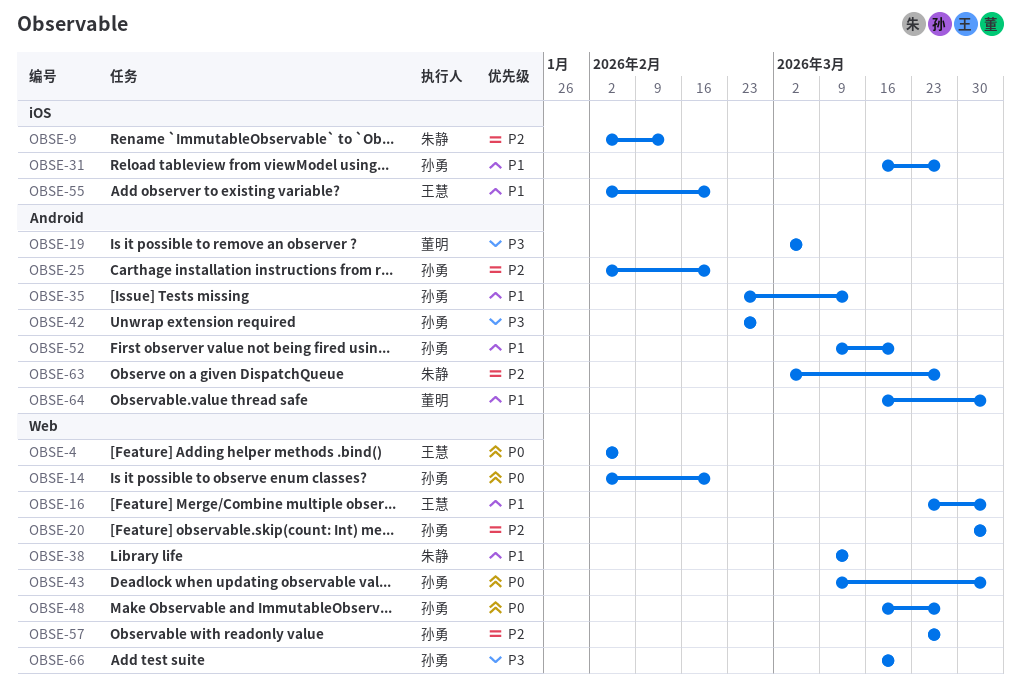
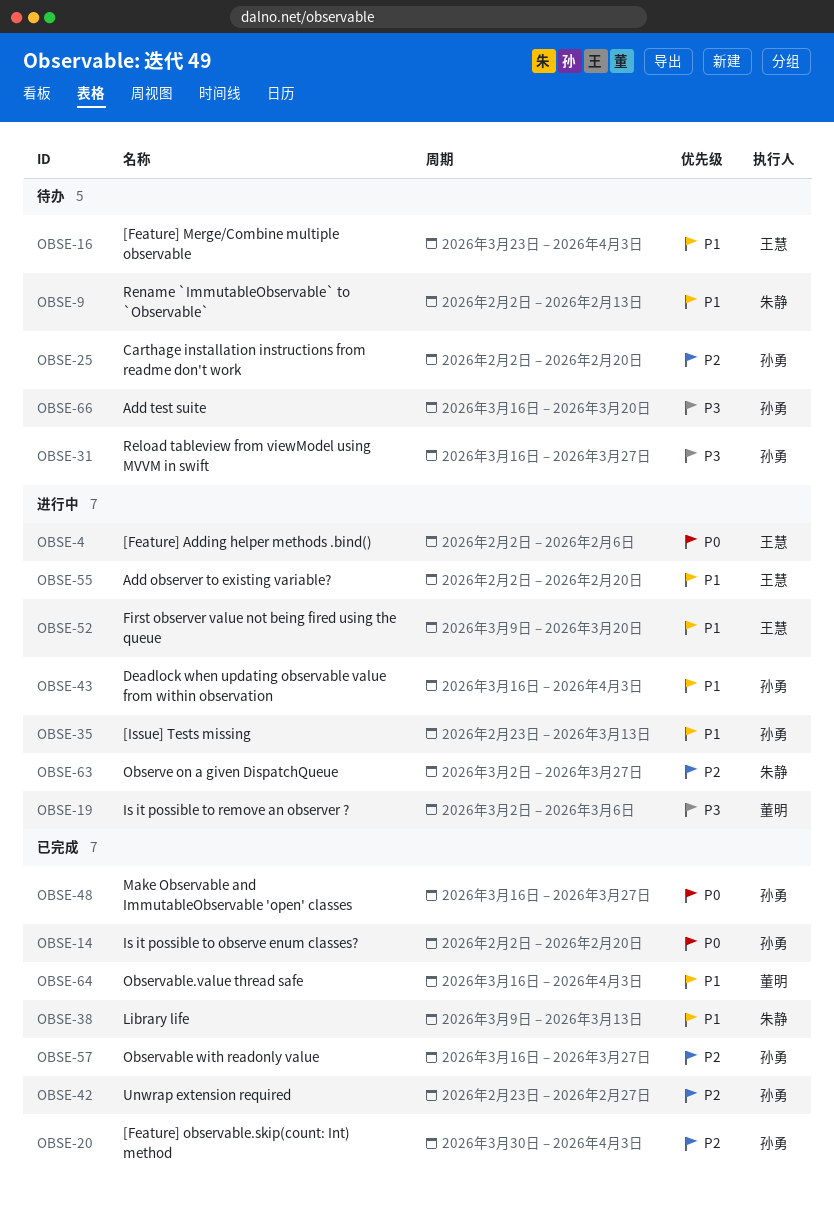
OBSE-9, priority: P2 -> P1
OBSE-31, priority: P1 -> P3
OBSE-42, priority: P3 -> P2
OBSE-43, priority: P0 -> P1
OBSE-43, start: Mar 9 -> Mar 16
OBSE-52, owner: 孙勇 -> 王慧
OBSE-57, start: Mar 23 -> Mar 16

